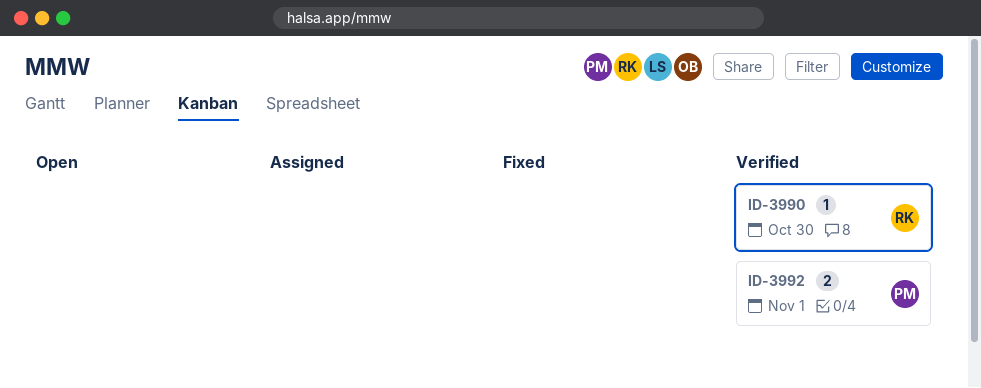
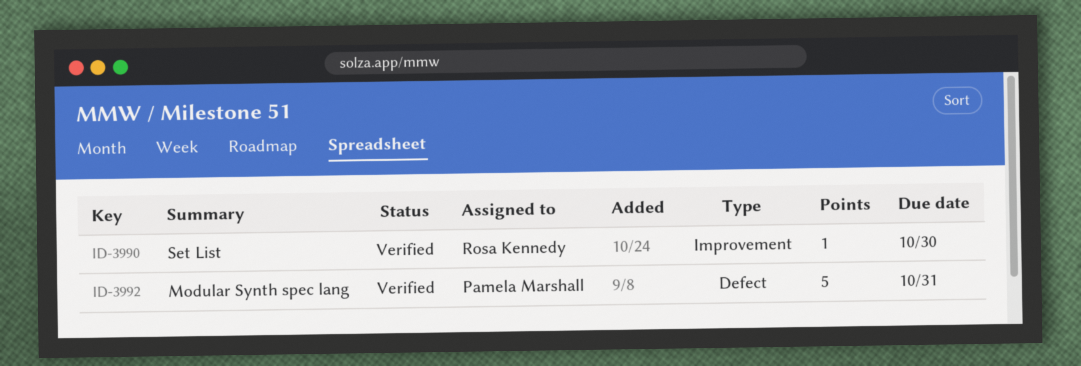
ID-3992, estimate: 2 -> 5
ID-3992, due: Nov 1 -> Oct 31

